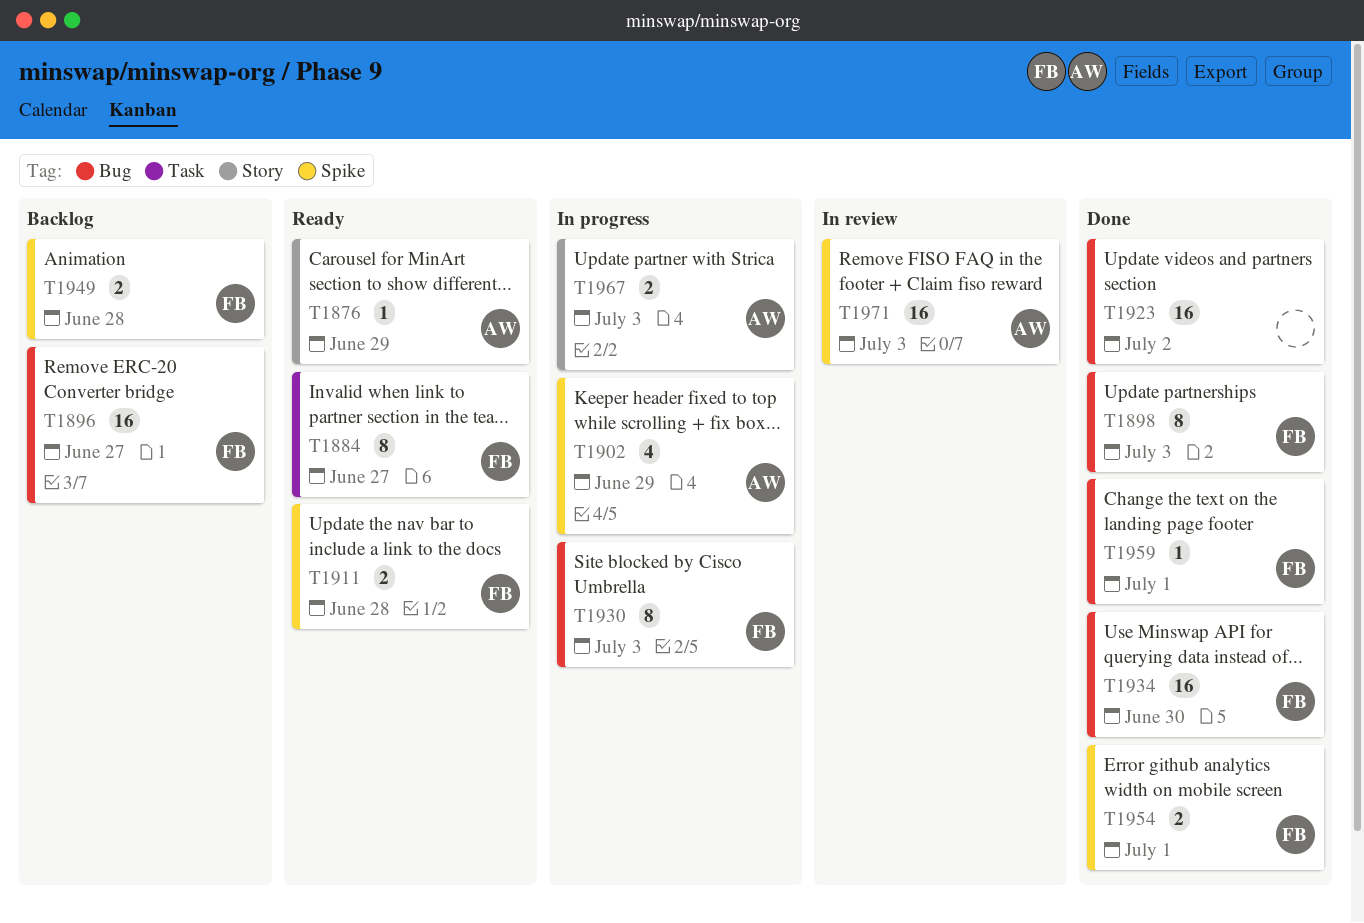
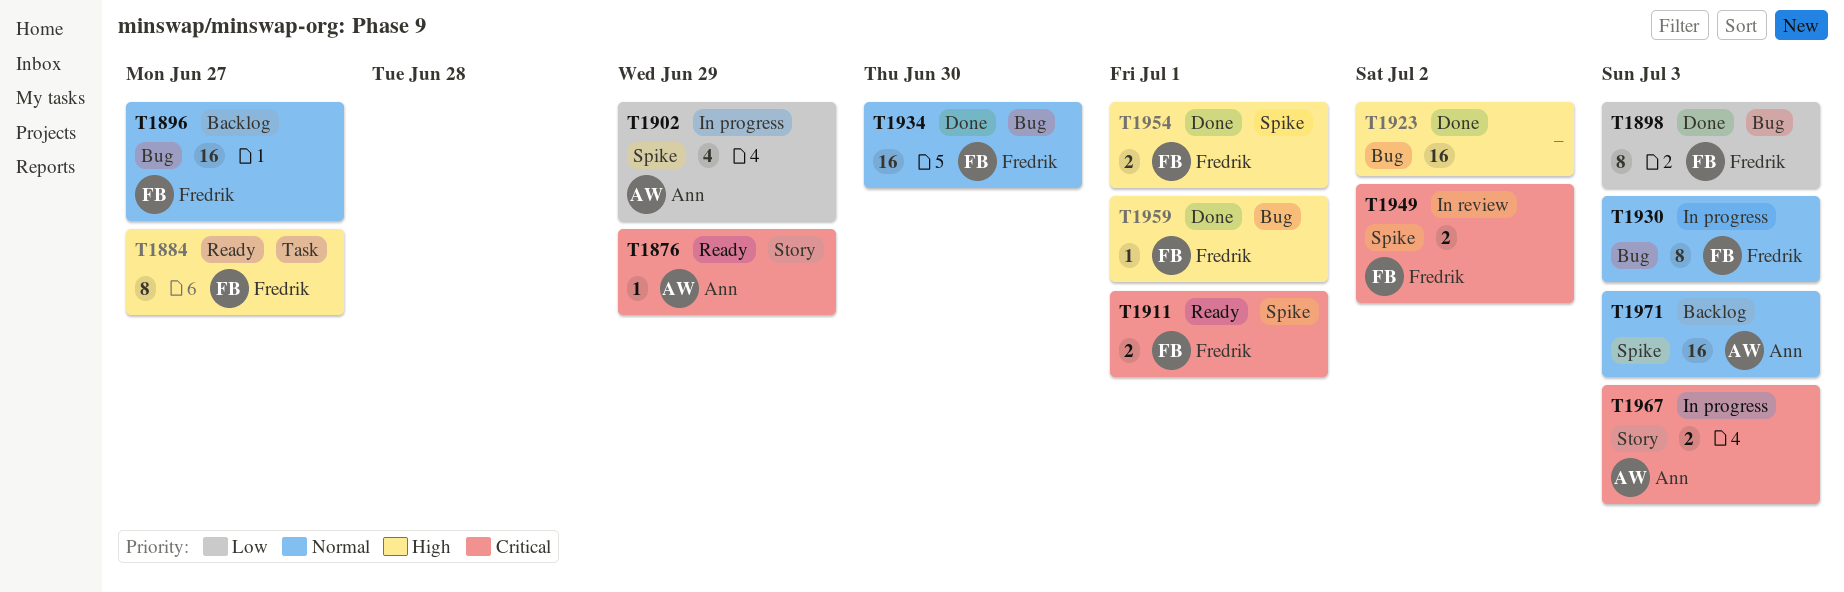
T1911, due: Jun 28 -> Jul 1
T1949, status: Backlog -> In review
T1949, due: Jun 28 -> Jul 2
T1971, status: In review -> Backlog

